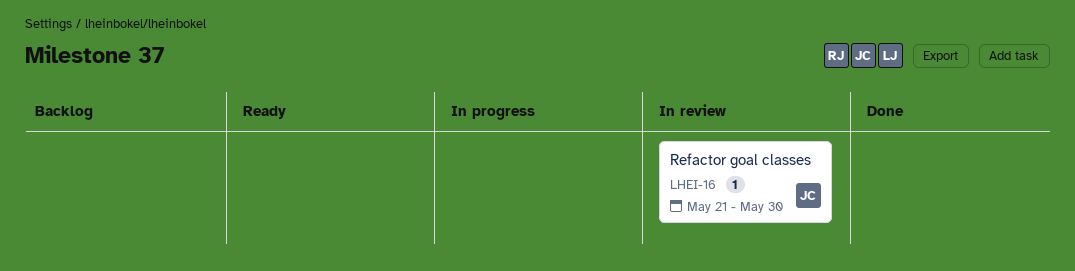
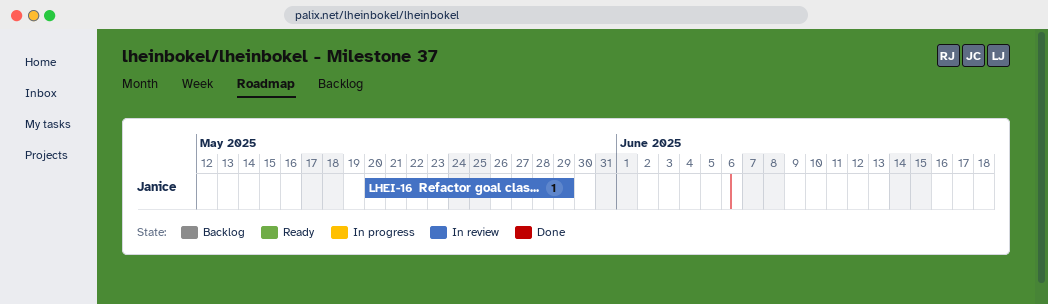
LHEI-16, start: May 21 -> May 20
LHEI-16, due: May 30 -> May 29

